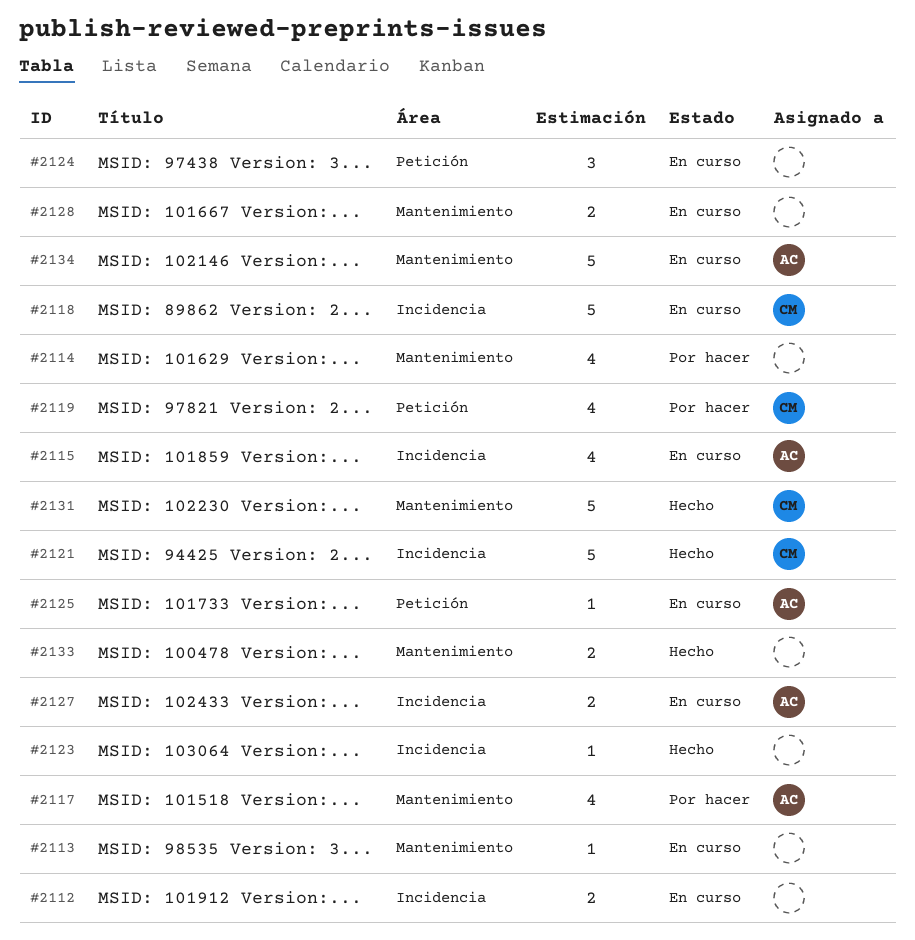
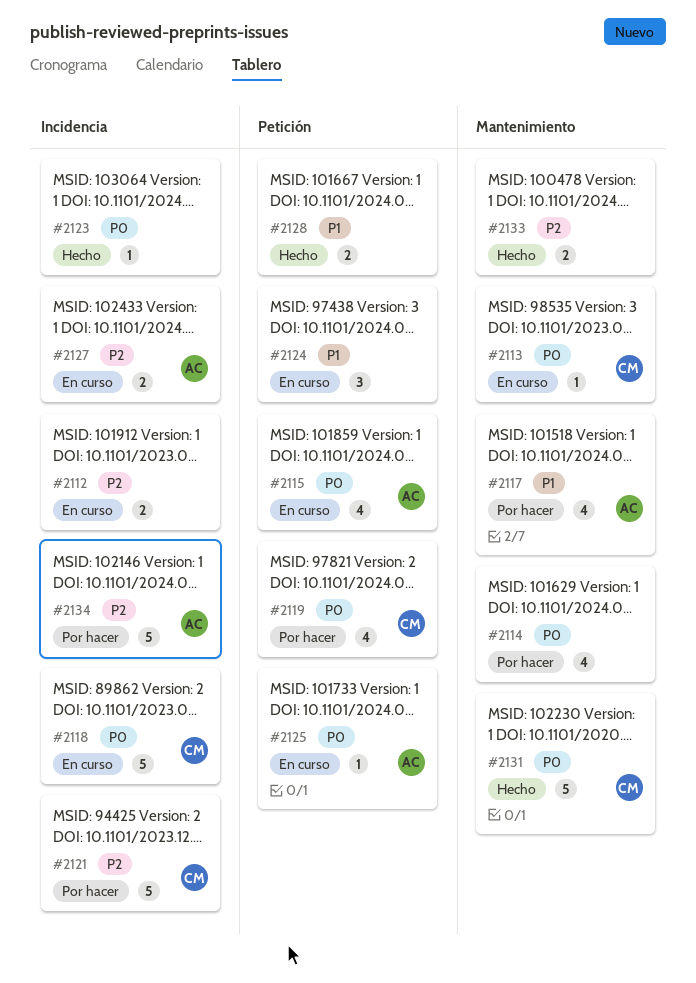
#2113, owner: none -> CM
#2115, label: Incidencia -> Petición
#2121, status: Hecho -> Por hacer
#2128, status: En curso -> Hecho
#2128, label: Mantenimiento -> Petición
#2134, status: En curso -> Por hacer
#2134, label: Mantenimiento -> Incidencia

